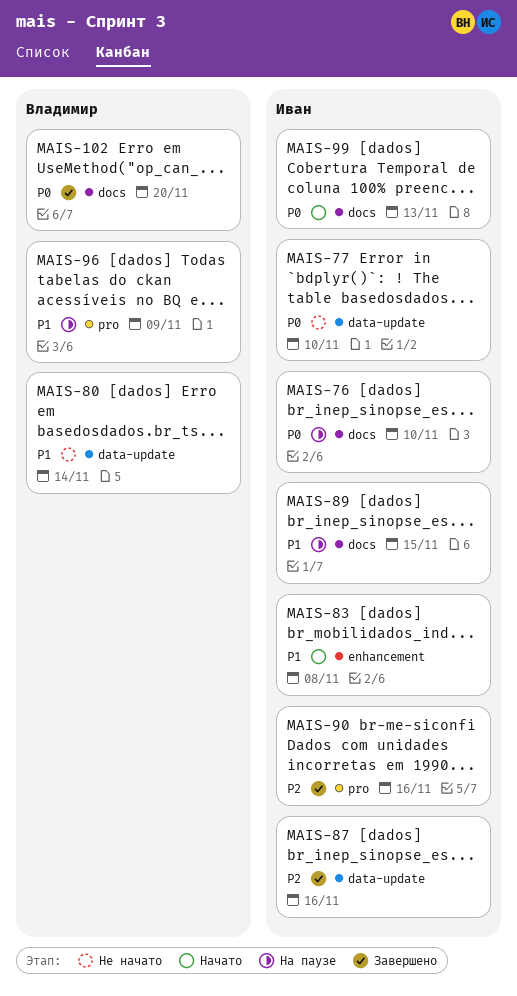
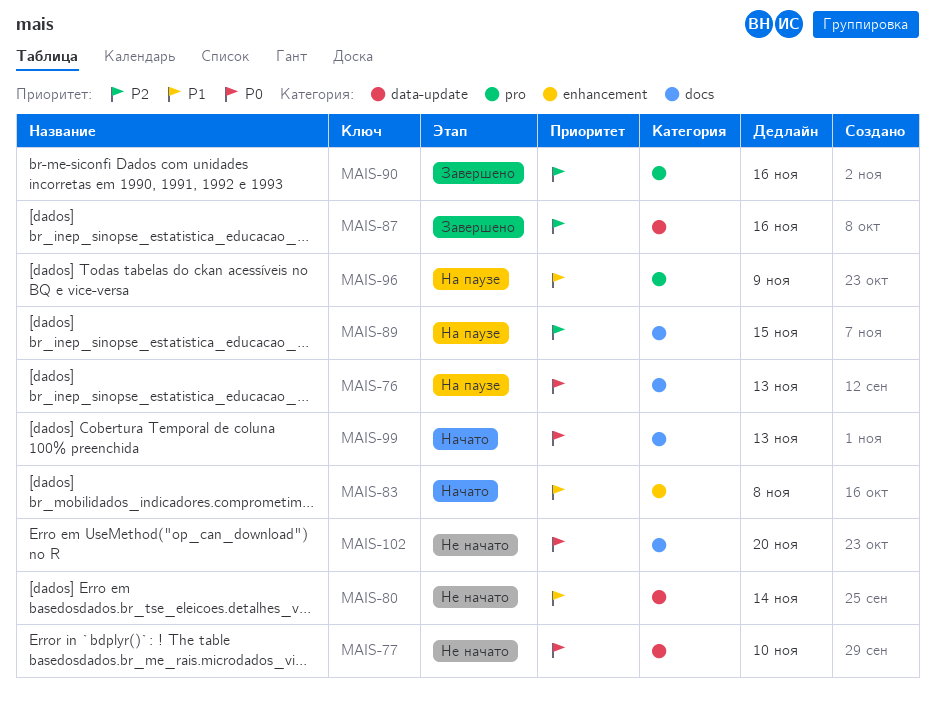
MAIS-76, due: Nov 10 -> Nov 13
MAIS-89, priority: P1 -> P2
MAIS-102, status: Завершено -> Не начато

